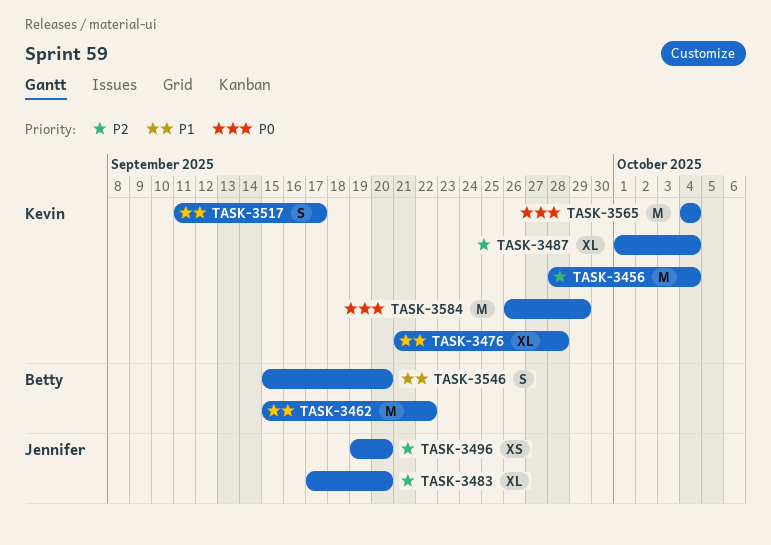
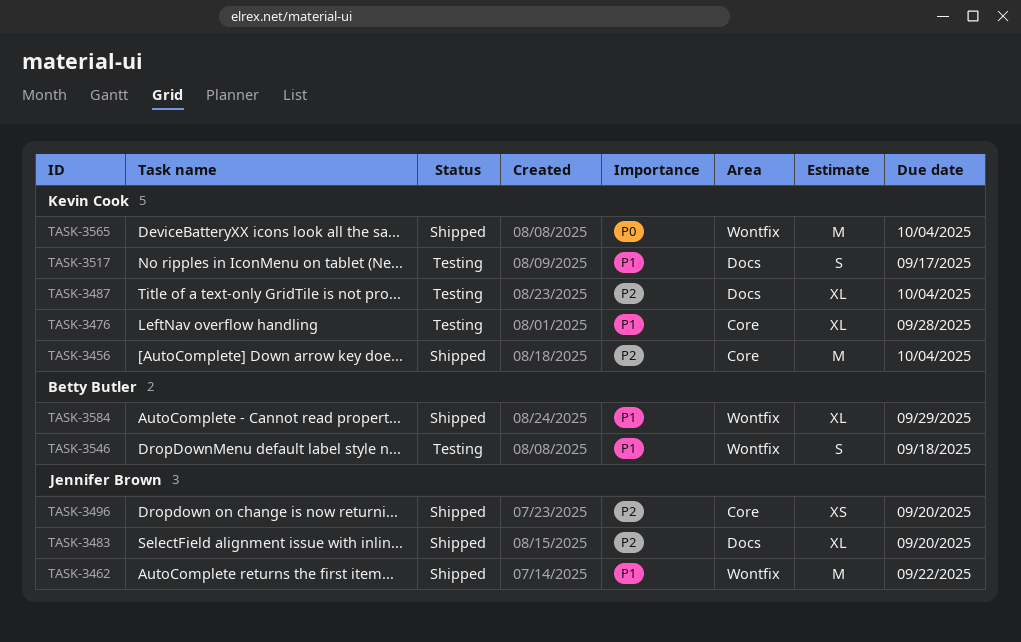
TASK-3462, owner: Betty Butler -> Jennifer Brown
TASK-3546, due: Sep 20 -> Sep 18
TASK-3584, owner: Kevin Cook -> Betty Butler
TASK-3584, priority: P0 -> P1
TASK-3584, estimate: M -> XL

